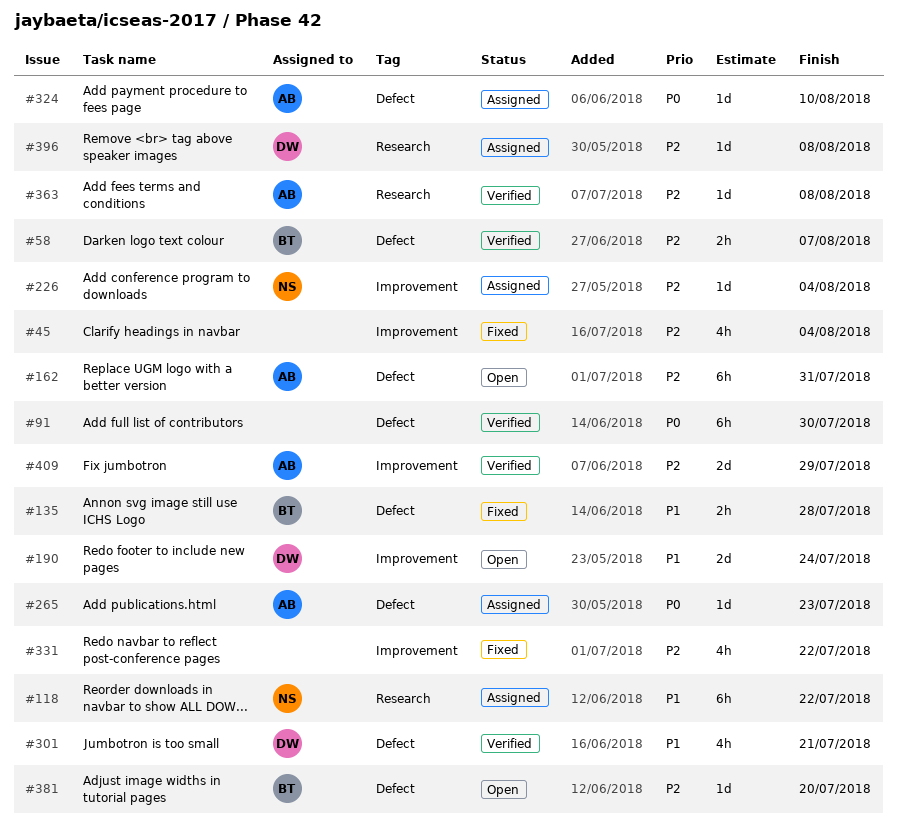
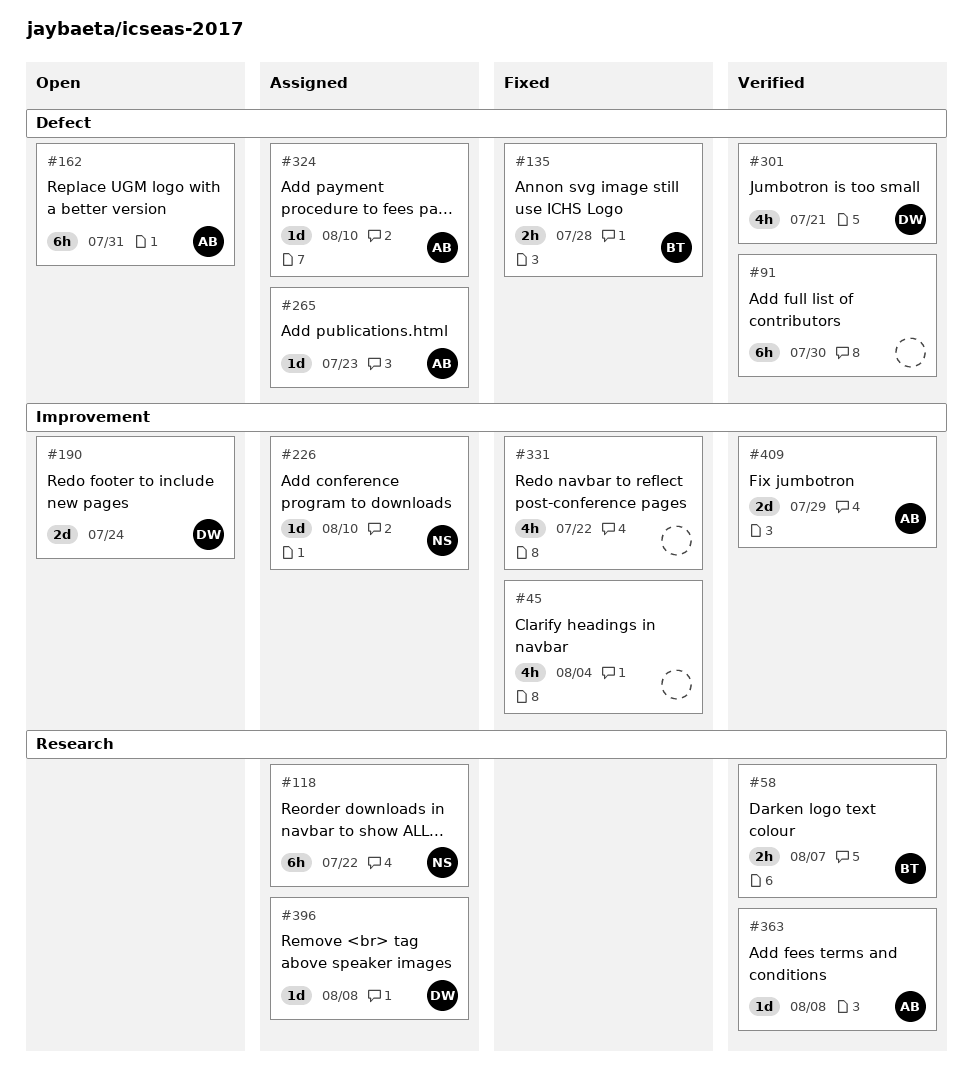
#58, label: Defect -> Research
#226, due: Aug 4 -> Aug 10
#381: present -> none

